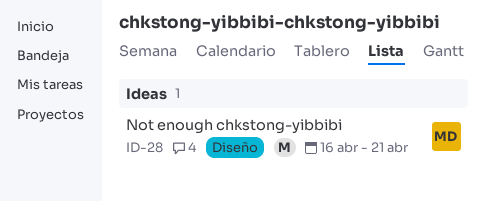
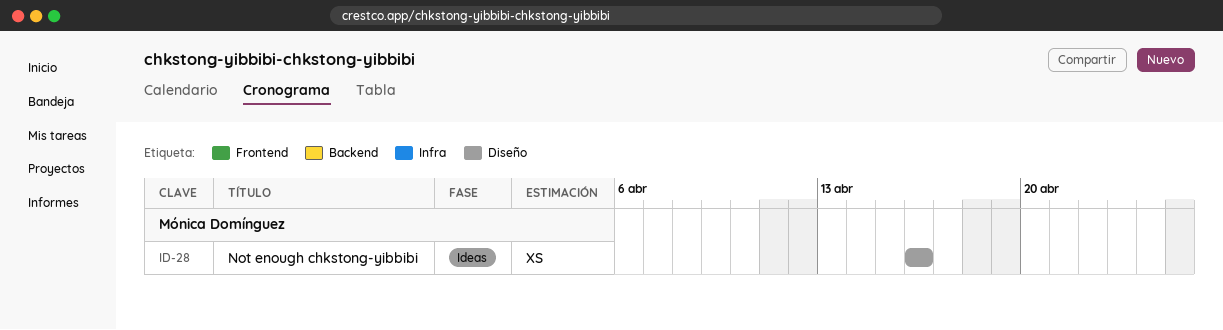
ID-28, estimate: M -> XS
ID-28, due: Apr 21 -> Apr 16

